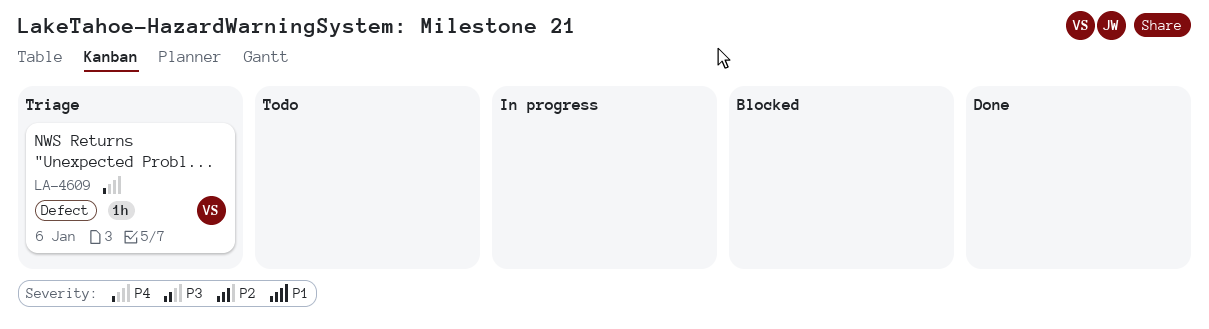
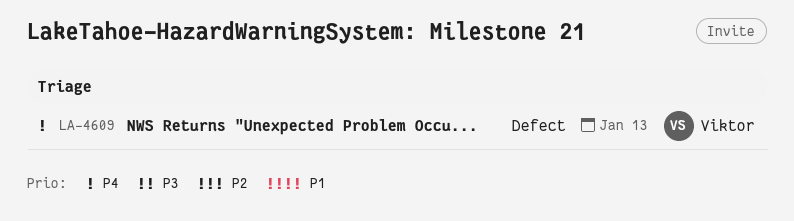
LA-4609, due: Jan 6 -> Jan 13

